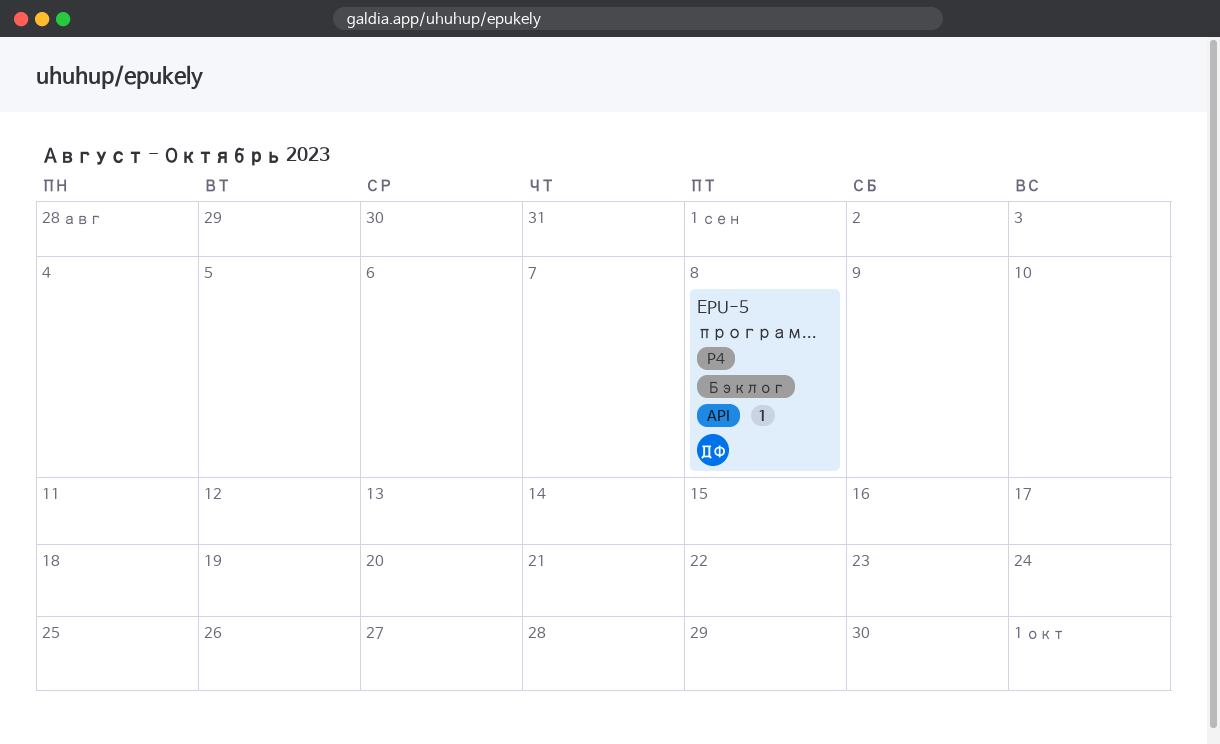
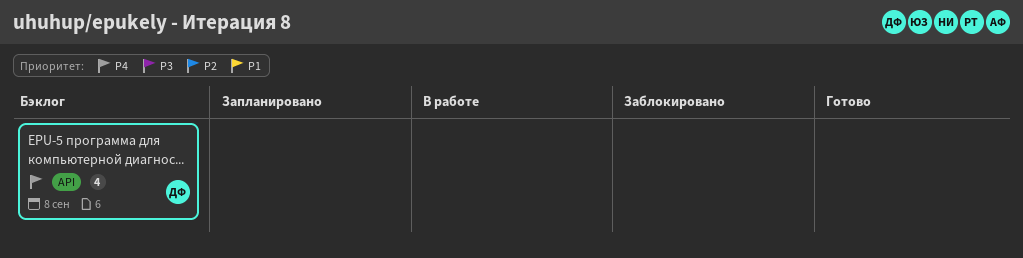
EPU-5, estimate: 1 -> 4

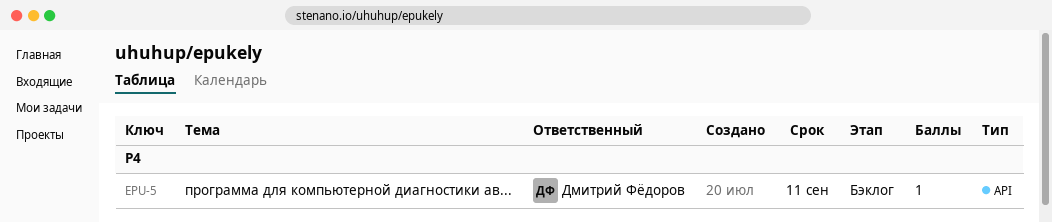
EPU-5, estimate: 4 -> 1
EPU-5, due: Sep 8 -> Sep 11

